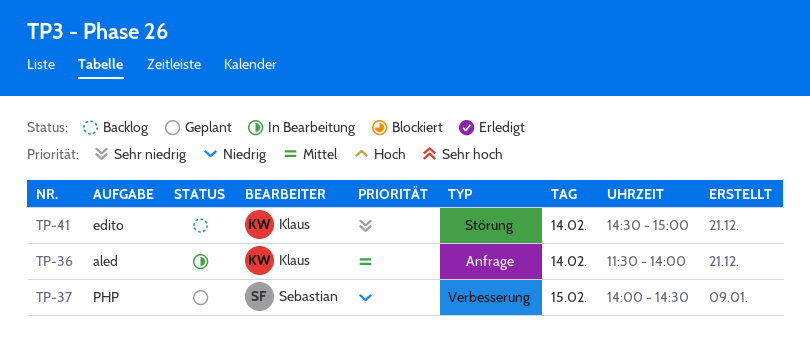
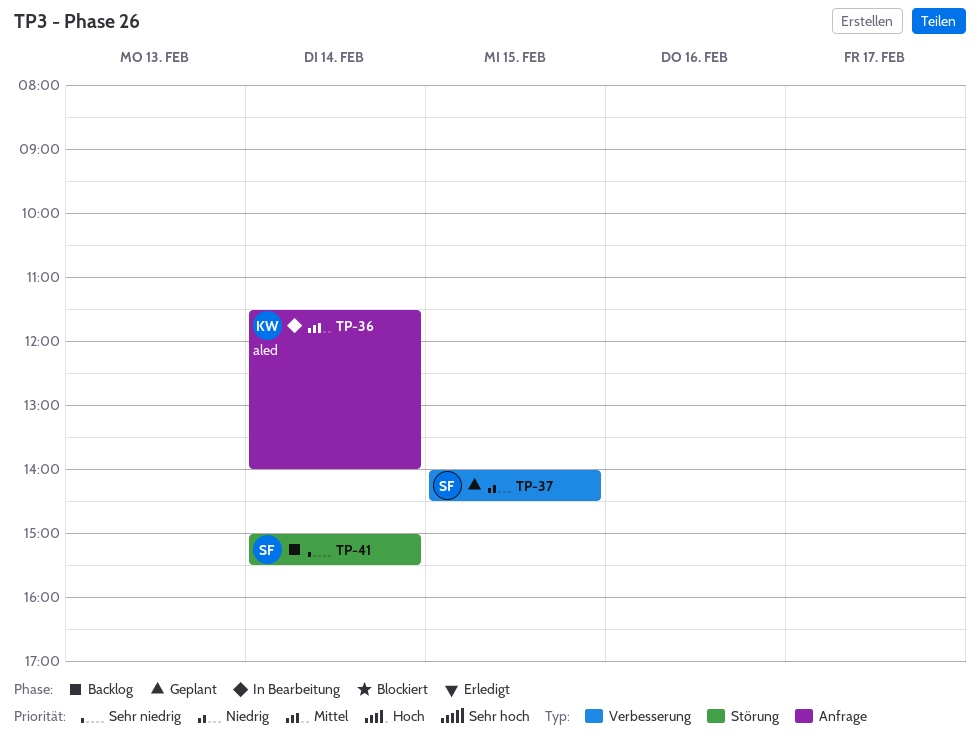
TP-41, owner: Klaus -> Sebastian
TP-41, begins: 14:30 -> 15:00
TP-41, ends: 15:00 -> 15:30

